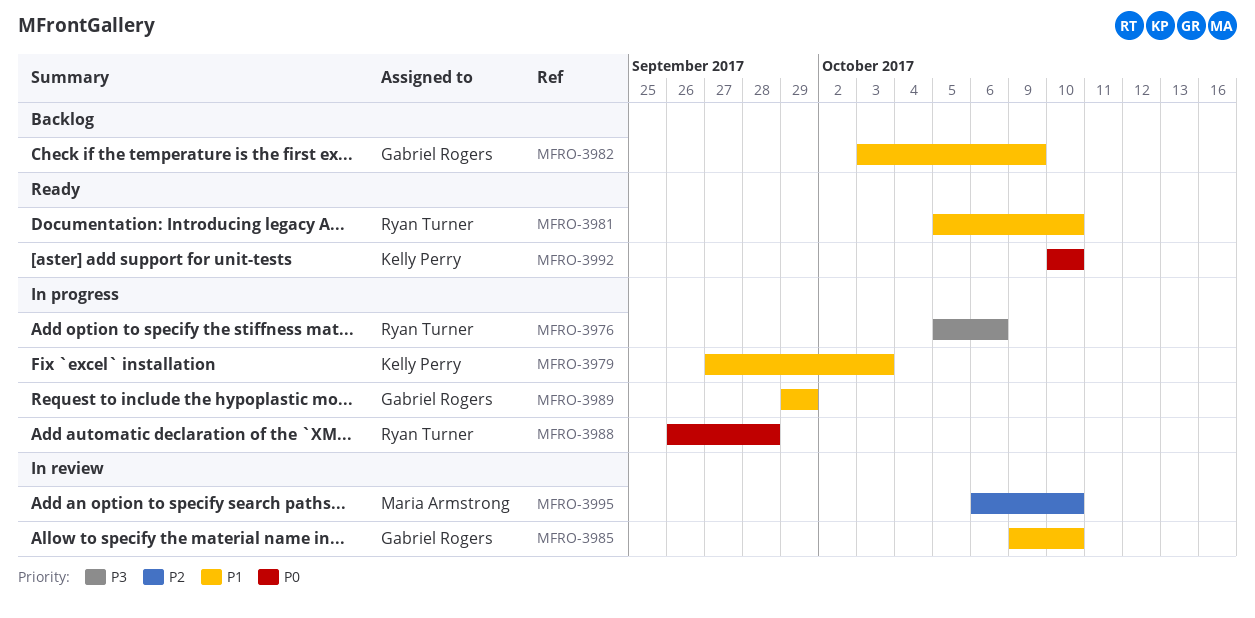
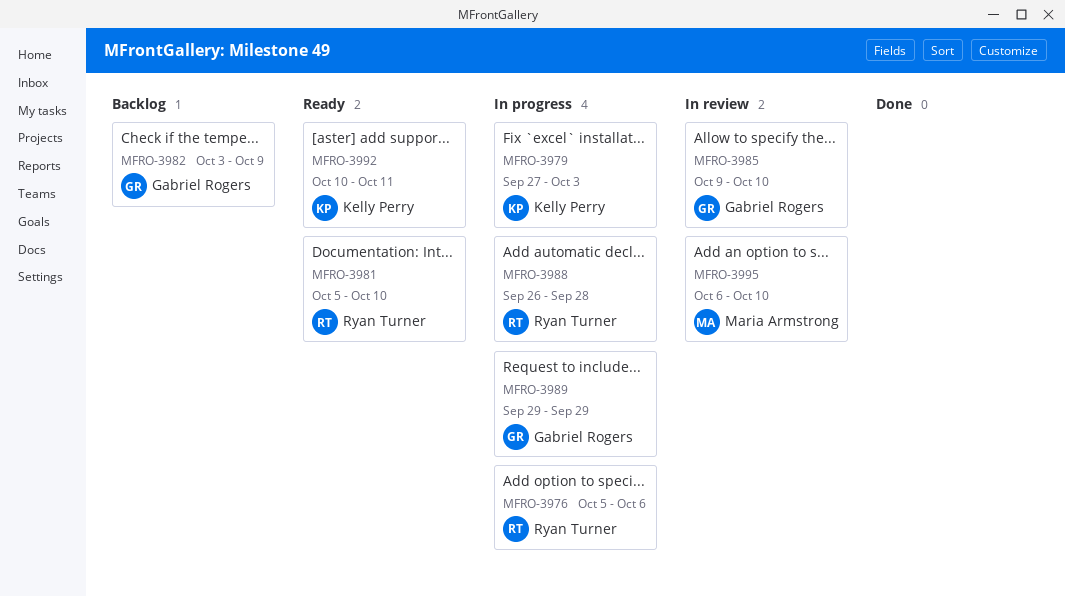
MFRO-3992, due: Oct 10 -> Oct 11

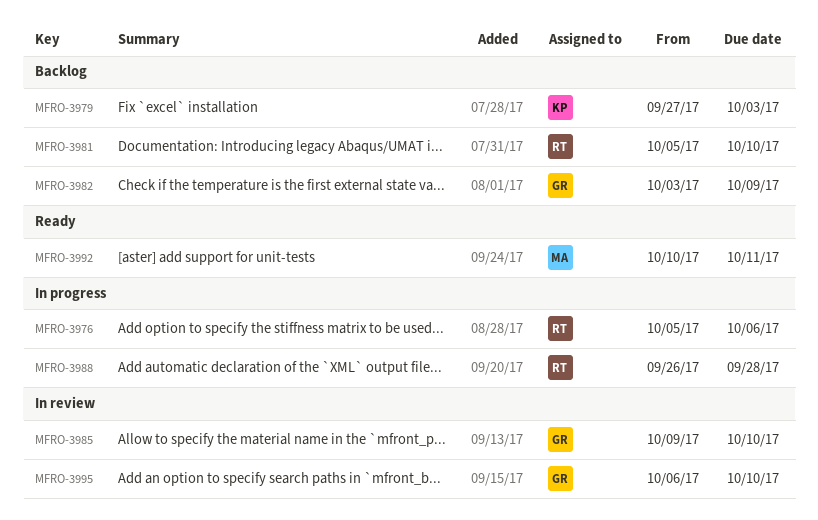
MFRO-3979, status: In progress -> Backlog
MFRO-3981, status: Ready -> Backlog
MFRO-3989: present -> none
MFRO-3992, owner: Kelly Perry -> Maria Armstrong
MFRO-3995, owner: Maria Armstrong -> Gabriel Rogers

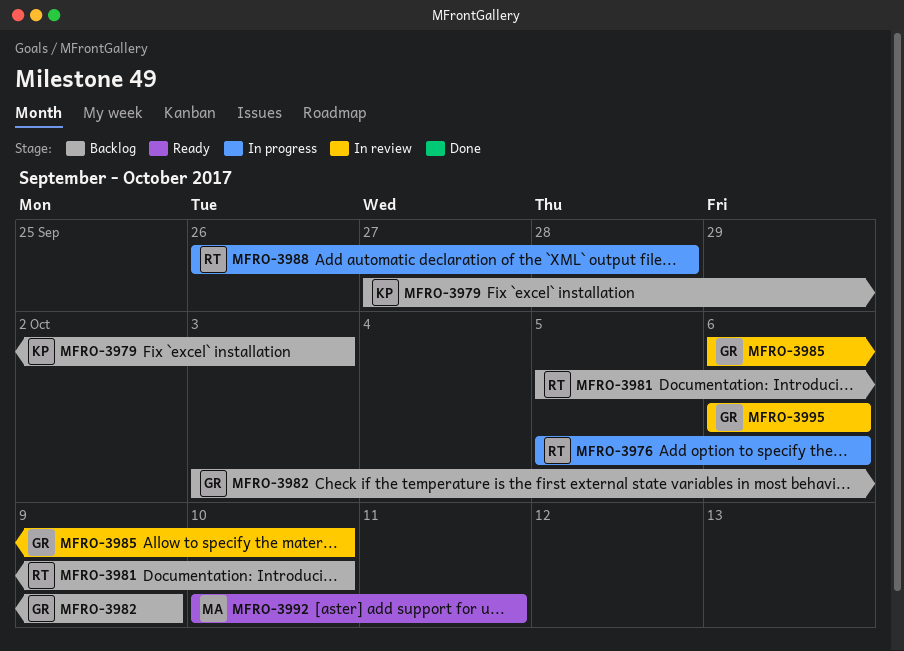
MFRO-3985, start: Oct 9 -> Oct 6
MFRO-3995, due: Oct 10 -> Oct 6

